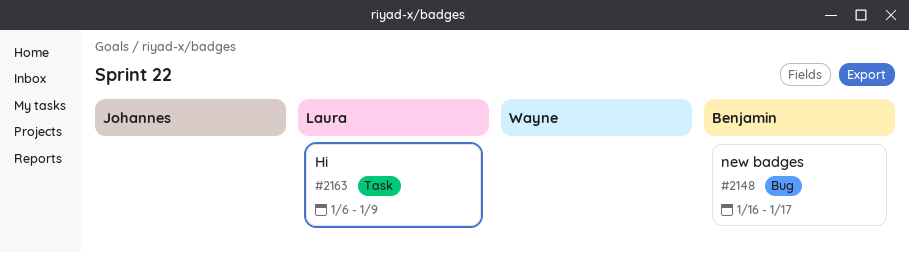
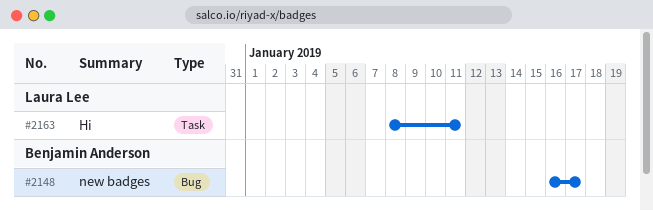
#2163, start: Jan 6 -> Jan 8
#2163, due: Jan 9 -> Jan 11

